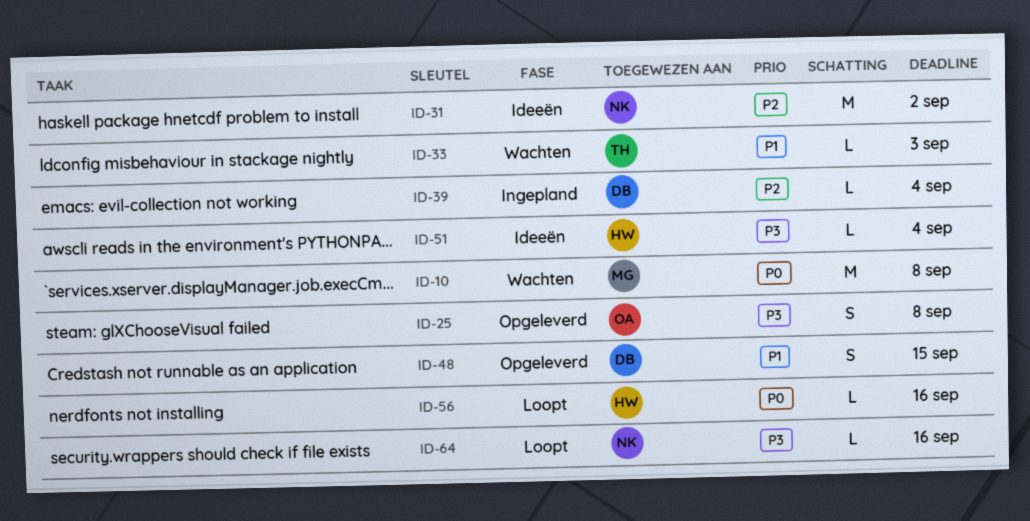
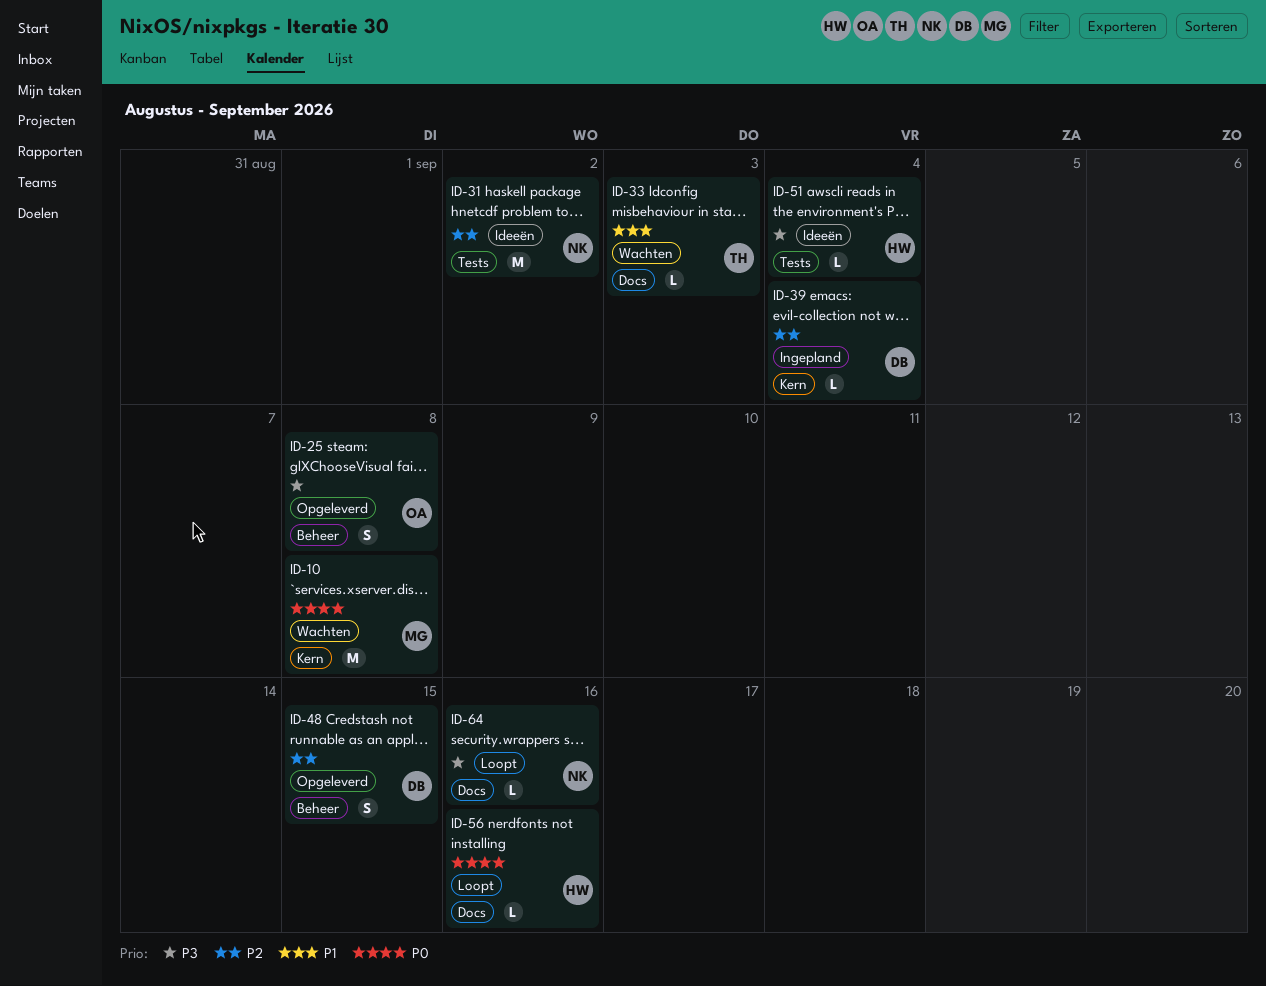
ID-48, priority: P1 -> P2

